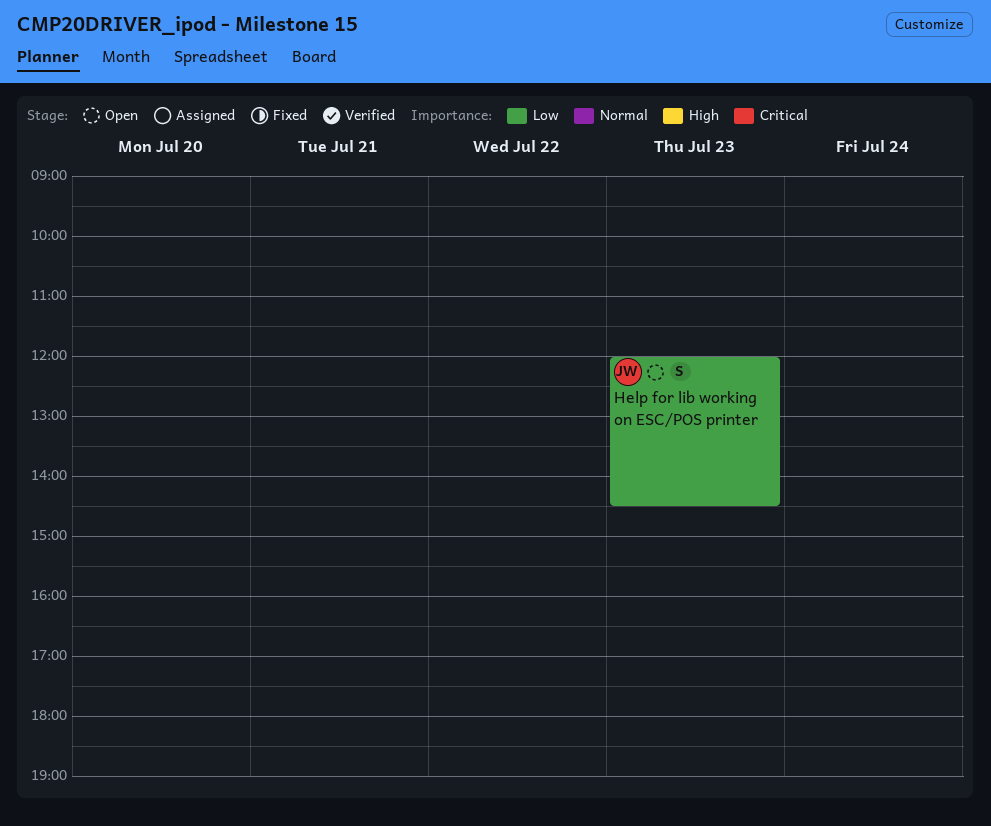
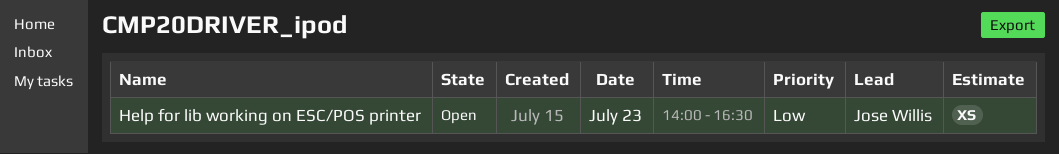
Help for lib working on ESC/POS printer, estimate: S -> XS
Help for lib working on ESC/POS printer, begins: 12:00 -> 14:00
Help for lib working on ESC/POS printer, ends: 14:30 -> 16:30

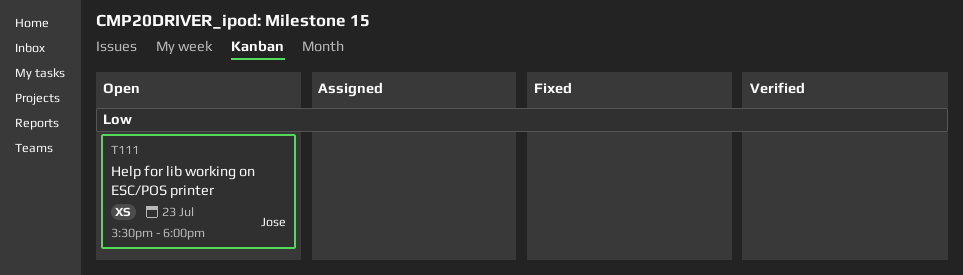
Help for lib working on ESC/POS printer, begins: 14:00 -> 15:30
Help for lib working on ESC/POS printer, ends: 16:30 -> 18:00

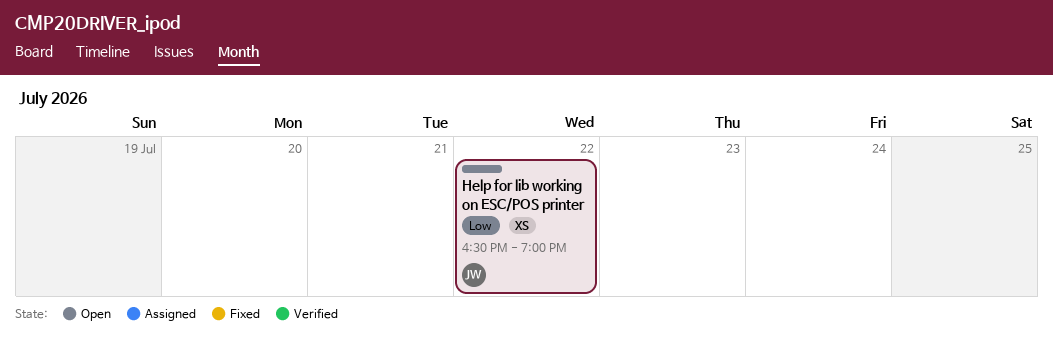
Help for lib working on ESC/POS printer, day: Jul 23 -> Jul 22
Help for lib working on ESC/POS printer, begins: 15:30 -> 16:30
Help for lib working on ESC/POS printer, ends: 18:00 -> 19:00

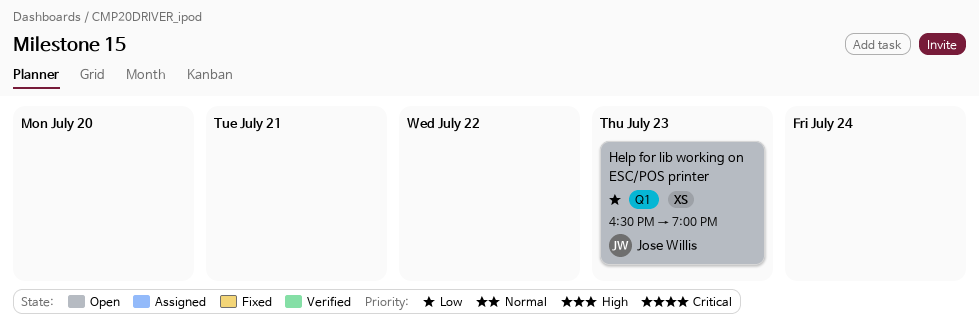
Help for lib working on ESC/POS printer, day: Jul 22 -> Jul 23

